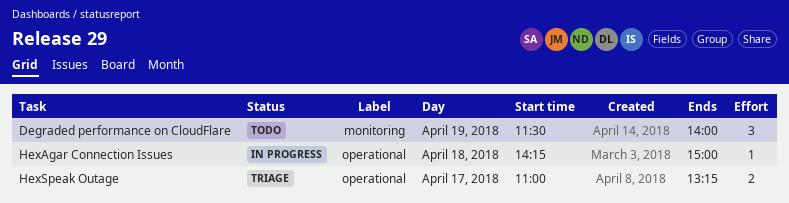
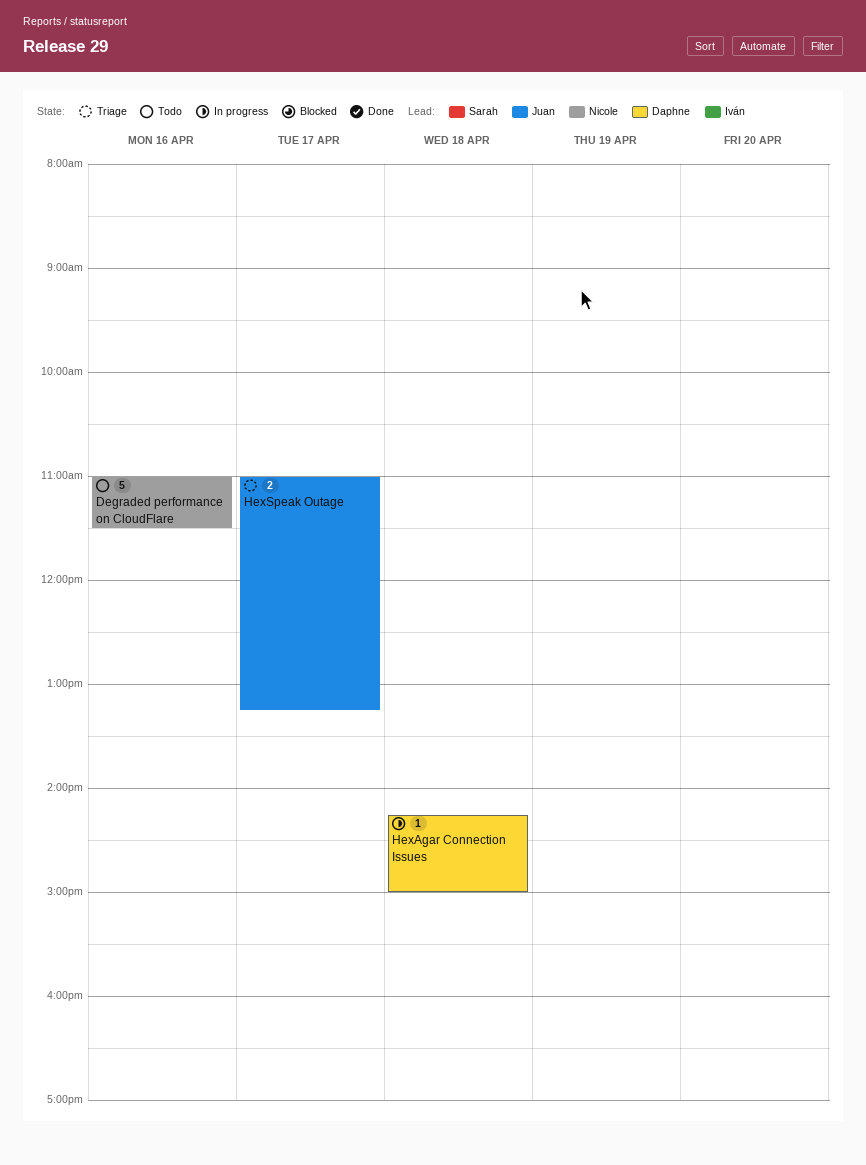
Degraded performance on CloudFlare, estimate: 3 -> 5
Degraded performance on CloudFlare, day: Apr 19 -> Apr 16
Degraded performance on CloudFlare, begins: 11:30 -> 11:00
Degraded performance on CloudFlare, ends: 14:00 -> 11:30

